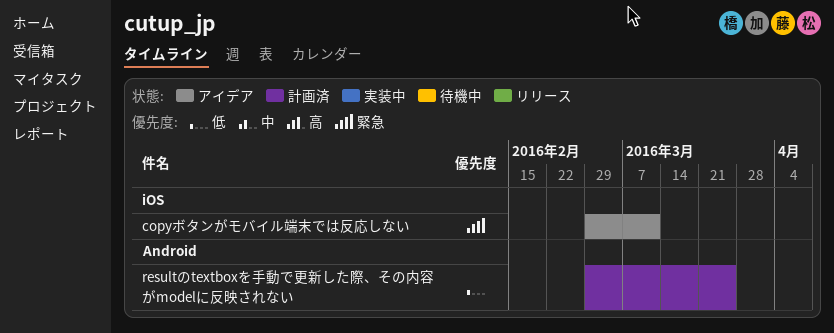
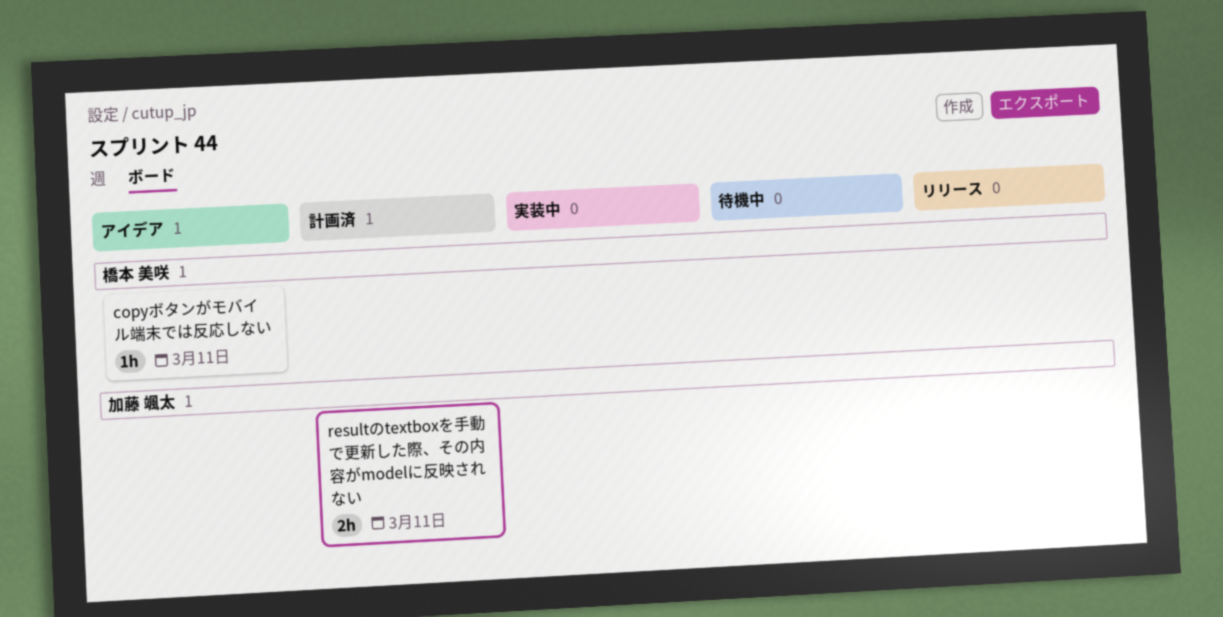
resultのtextboxを手動で更新した際、その内容がmodelに反映されない, due: Mar 25 -> Mar 11

